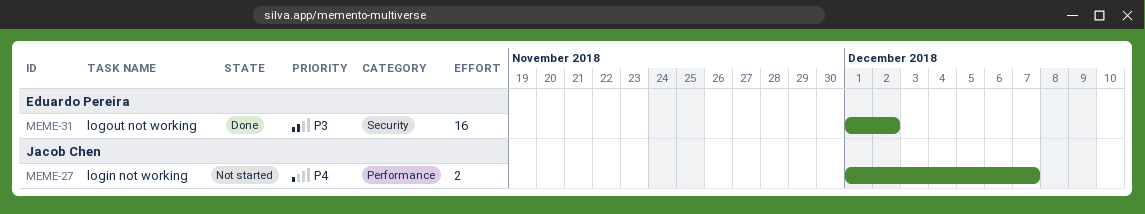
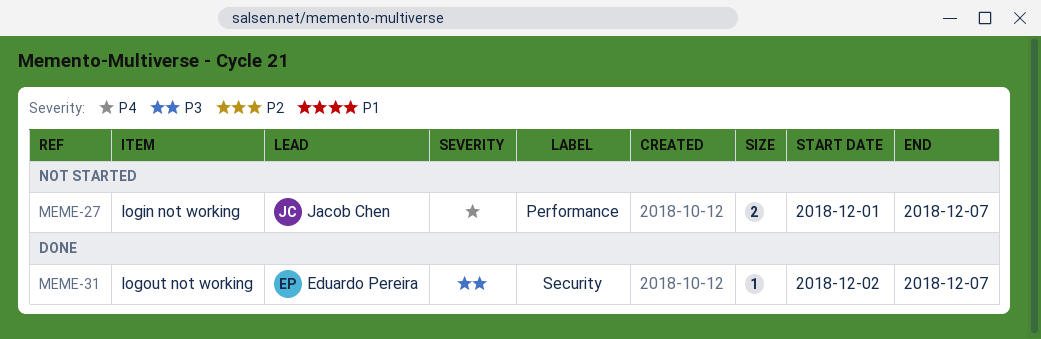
MEME-31, estimate: 16 -> 1
MEME-31, start: Dec 1 -> Dec 2
MEME-31, due: Dec 2 -> Dec 7

